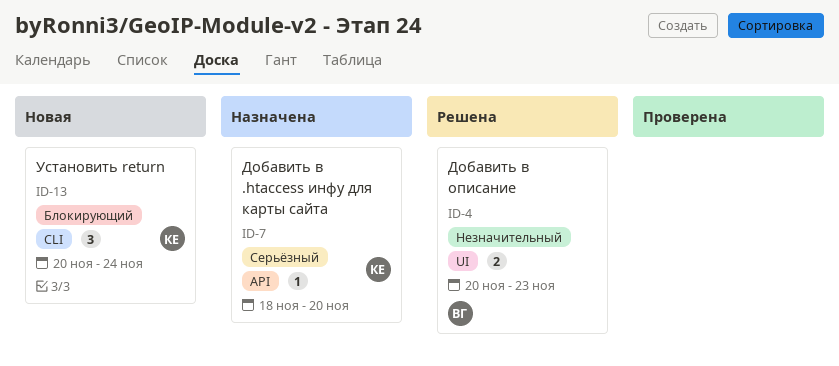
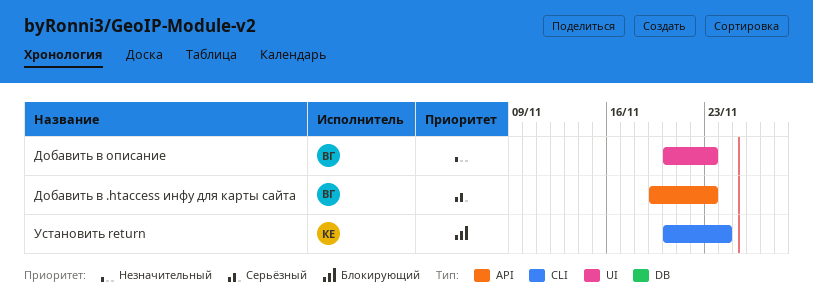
Добавить в .htaccess инфу для карты сайта, owner: КЕ -> ВГ
Добавить в .htaccess инфу для карты сайта, start: Nov 18 -> Nov 19
Добавить в .htaccess инфу для карты сайта, due: Nov 20 -> Nov 23

